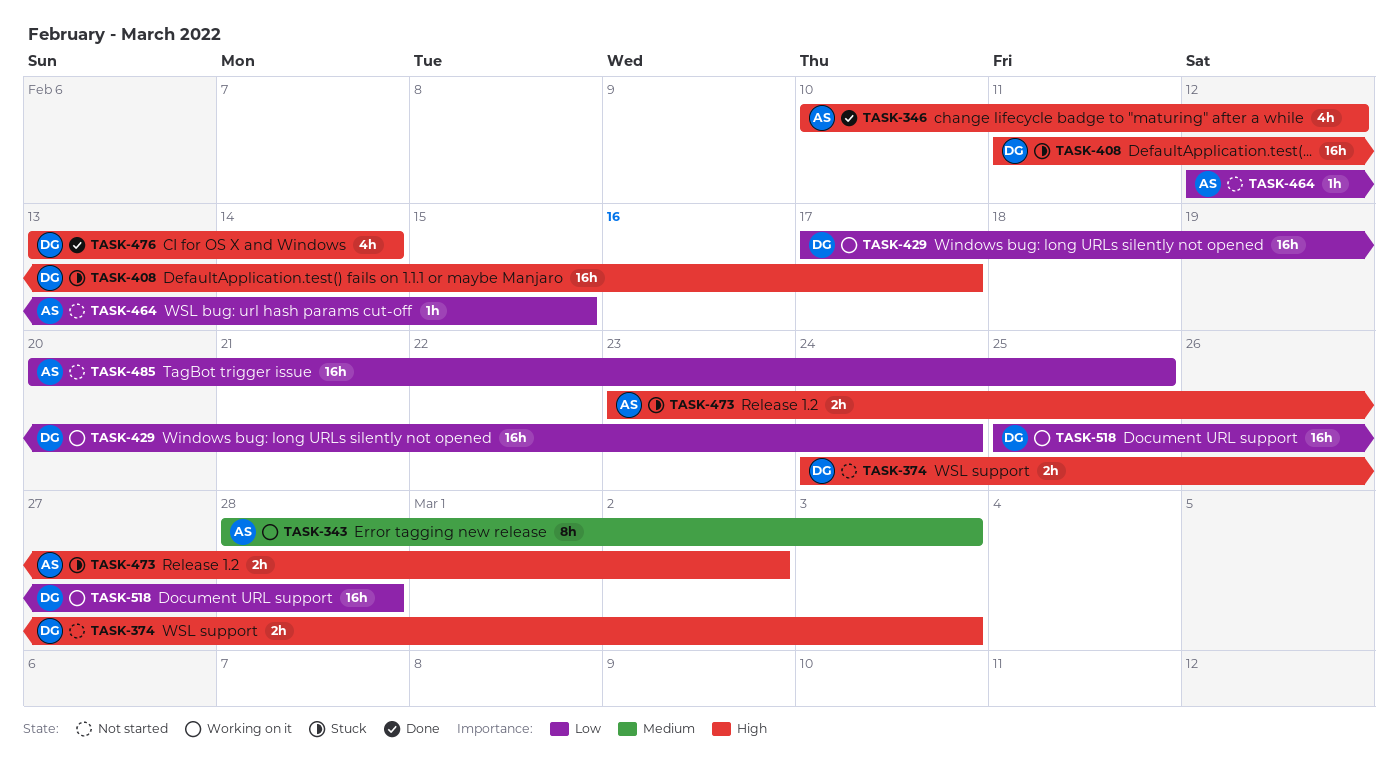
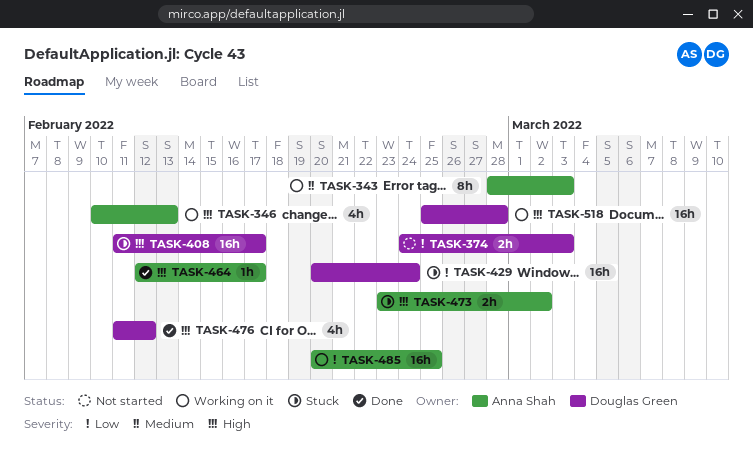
TASK-346, status: Done -> Working on it
TASK-346, due: Feb 12 -> Feb 13
TASK-374, priority: High -> Low
TASK-429, status: Working on it -> Stuck
TASK-429, start: Feb 17 -> Feb 20
TASK-464, status: Not started -> Done
TASK-464, priority: Low -> High
TASK-464, due: Feb 15 -> Feb 17
TASK-476, start: Feb 13 -> Feb 11
TASK-476, due: Feb 14 -> Feb 12
TASK-485, status: Not started -> Working on it
TASK-518, priority: Low -> High

